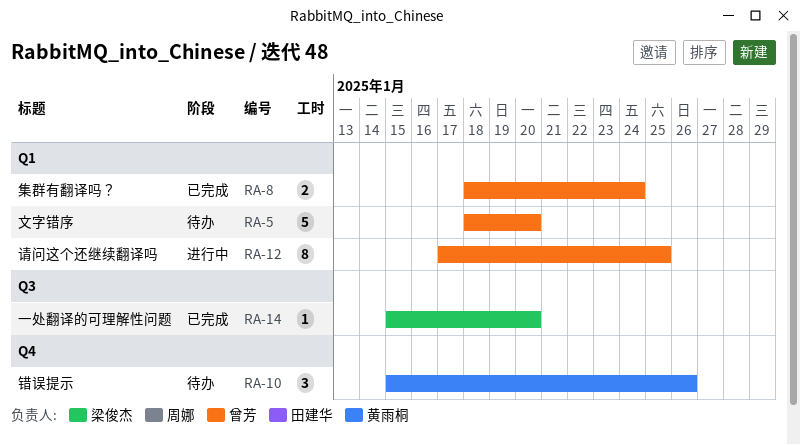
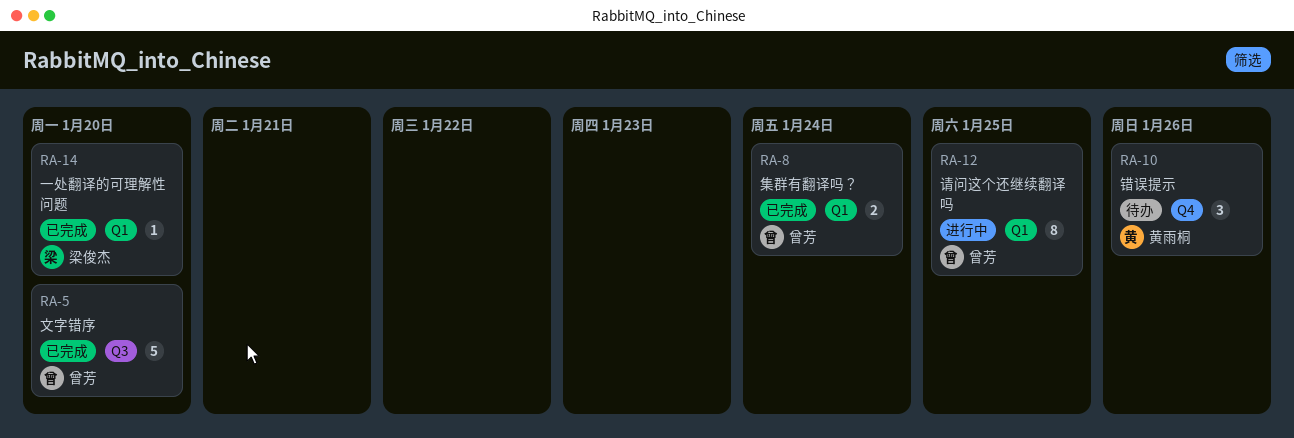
RA-5, status: 待办 -> 已完成
RA-5, label: Q1 -> Q3
RA-14, label: Q3 -> Q1

